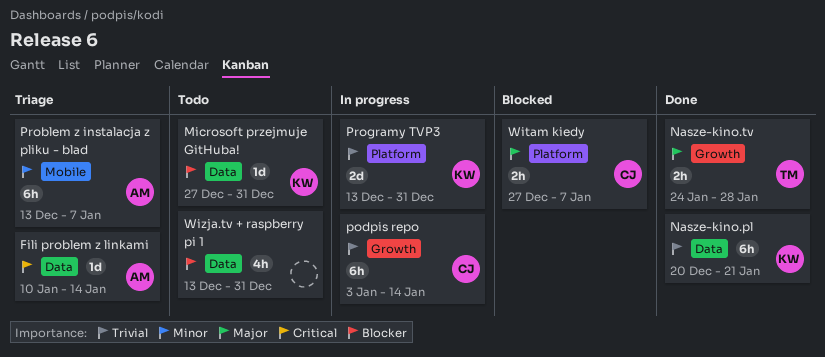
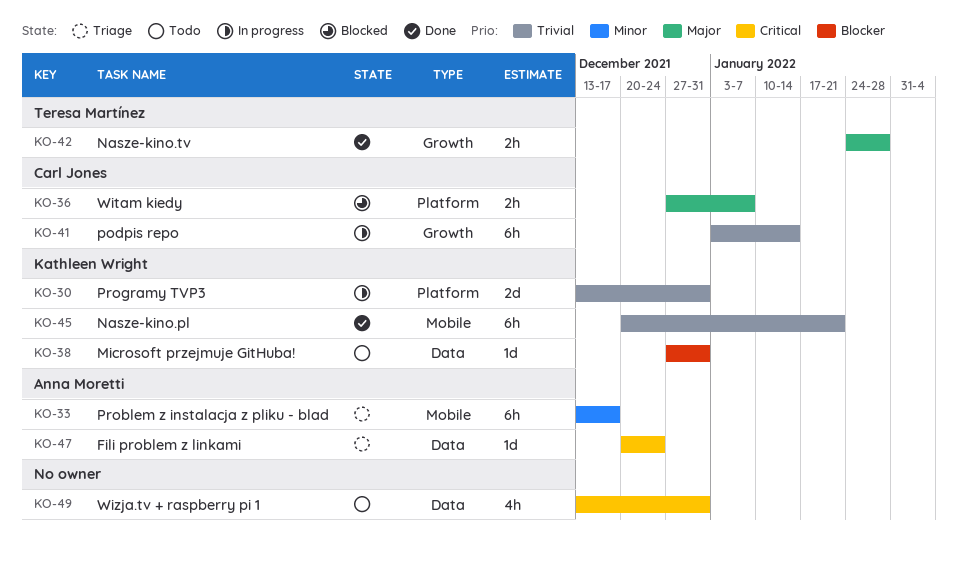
Fili problem z linkami, start: Jan 10 -> Dec 20
Fili problem z linkami, due: Jan 14 -> Dec 24
Nasze-kino.pl, label: Data -> Mobile
Problem z instalacja z pliku - blad, due: Jan 7 -> Dec 17
Wizja.tv + raspberry pi 1, priority: Blocker -> Critical

